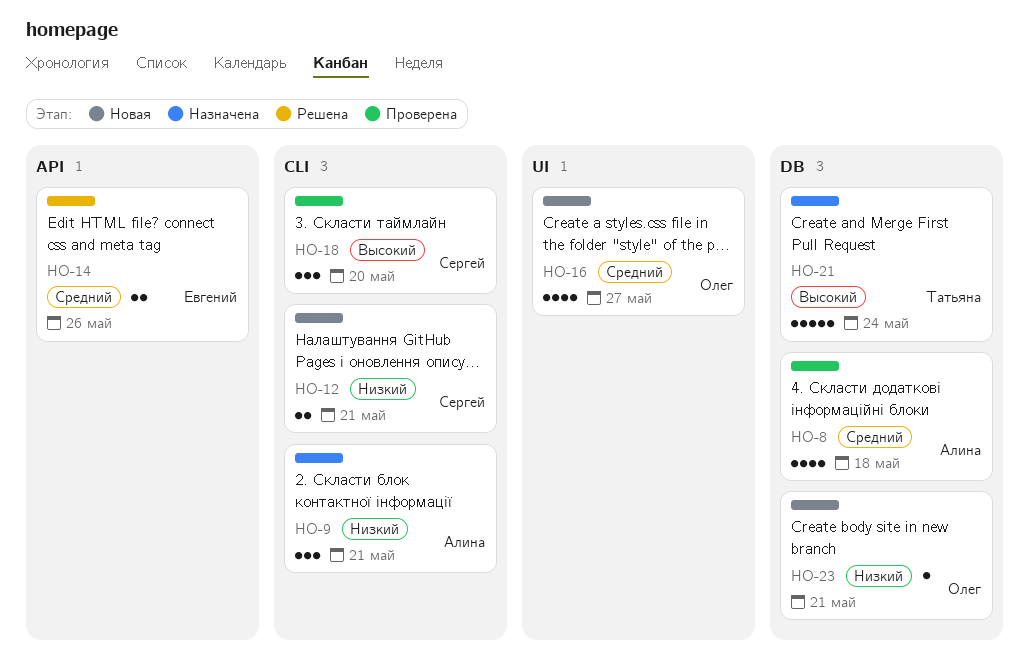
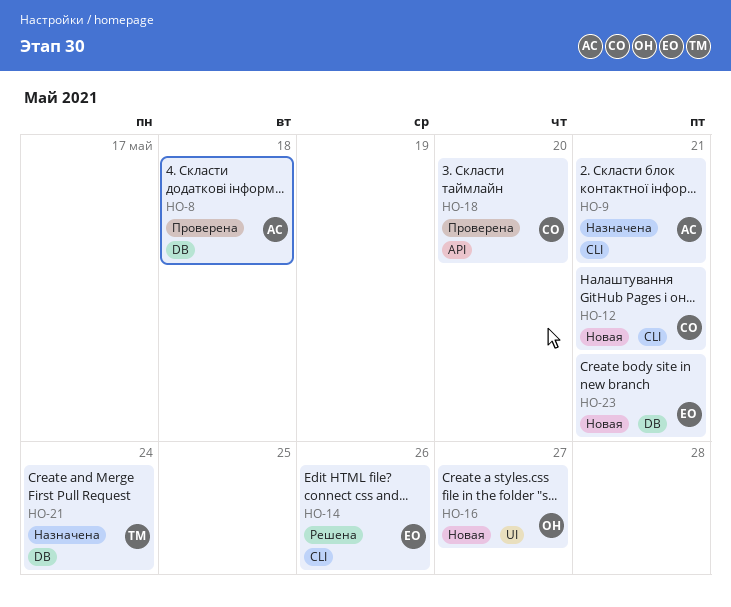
HO-14, label: API -> CLI
HO-18, label: CLI -> API
HO-23, owner: Олег -> Евгений

